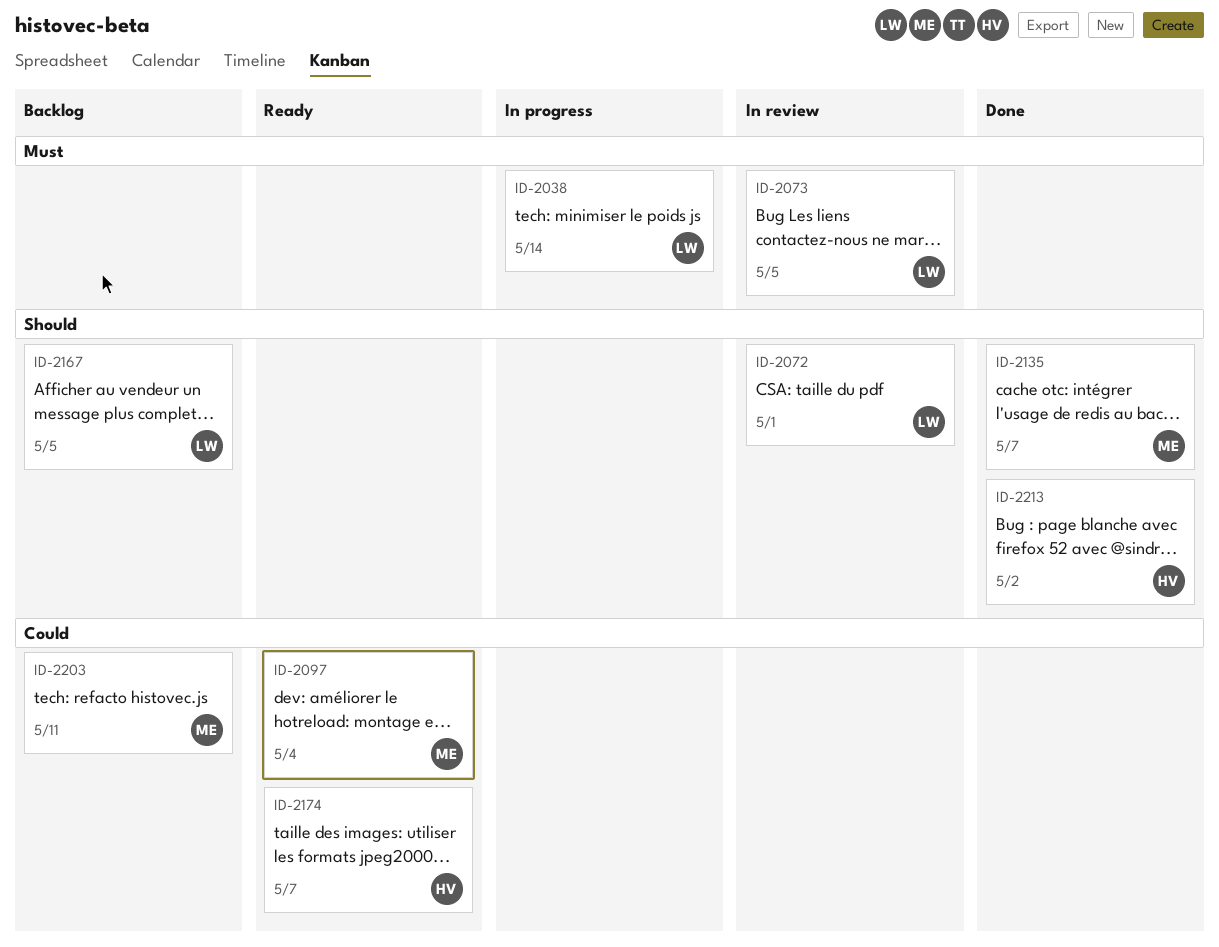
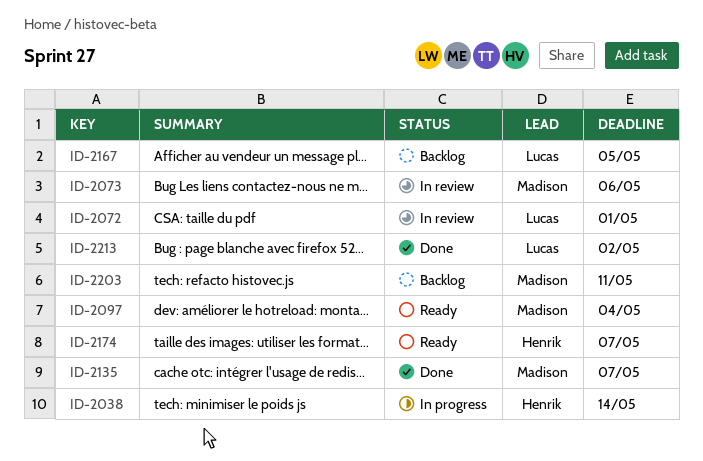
ID-2038, owner: Lucas -> Henrik
ID-2073, owner: Lucas -> Madison
ID-2073, due: May 5 -> May 6
ID-2213, owner: Henrik -> Lucas

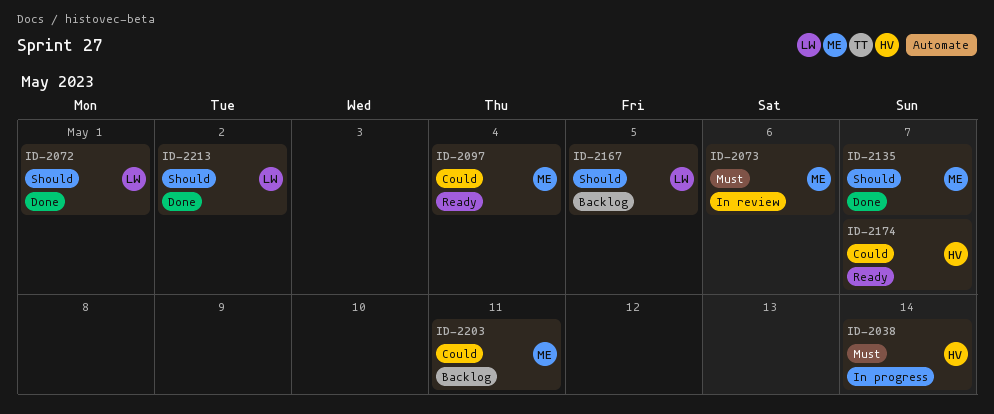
ID-2072, status: In review -> Done

